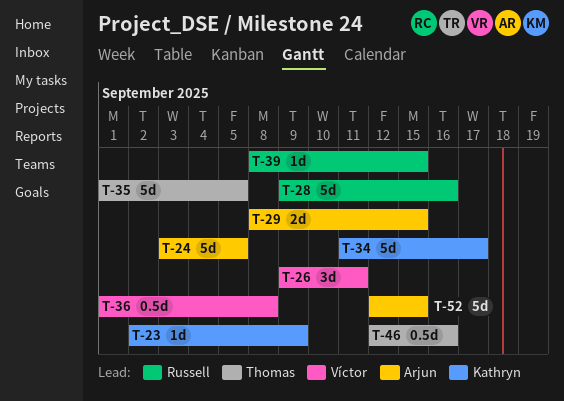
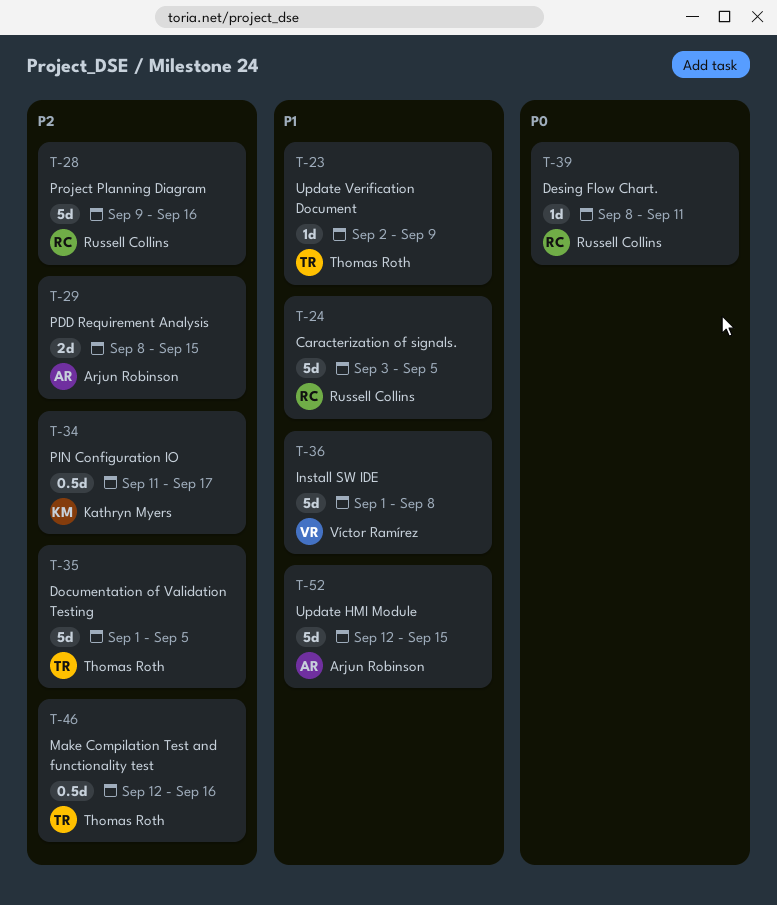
T-23, owner: Kathryn Myers -> Thomas Roth
T-24, owner: Arjun Robinson -> Russell Collins
T-26: present -> none
T-34, estimate: 5d -> 0.5d
T-36, estimate: 0.5d -> 5d
T-39, due: Sep 15 -> Sep 11

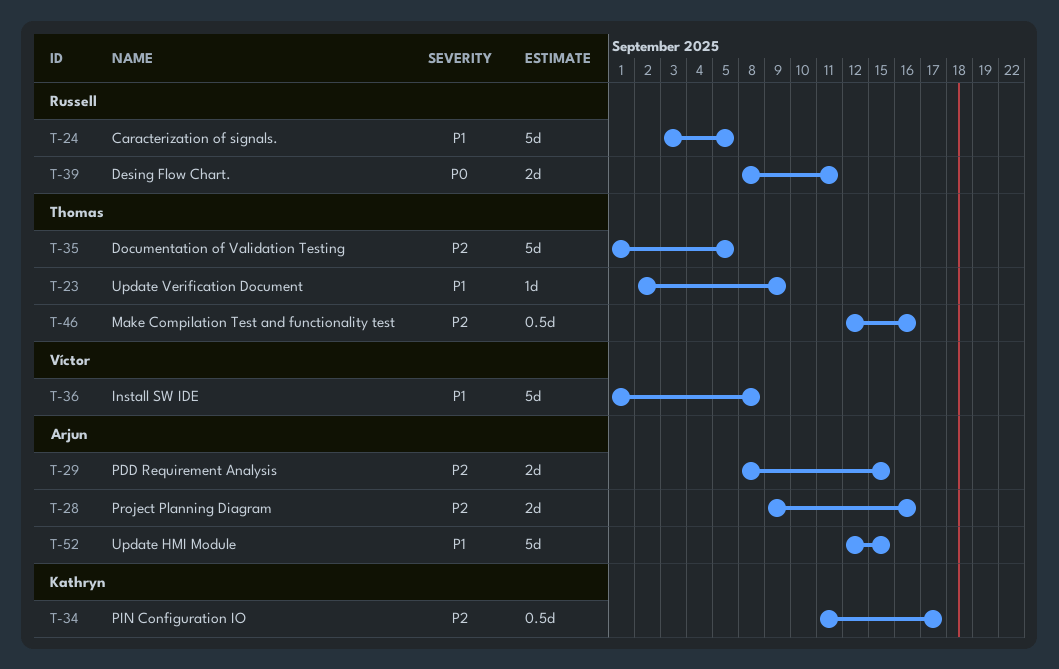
T-28, owner: Russell Collins -> Arjun Robinson
T-28, estimate: 5d -> 2d
T-39, estimate: 1d -> 2d

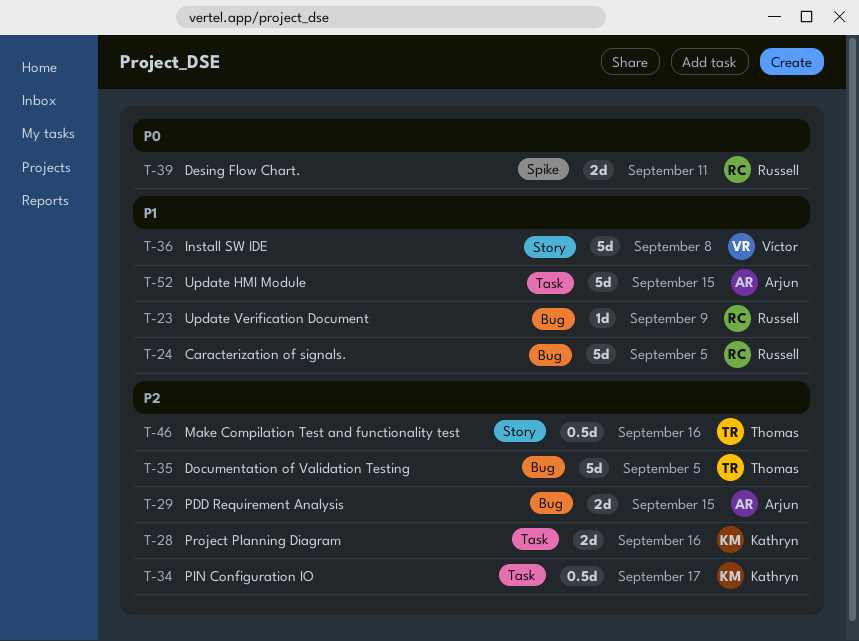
T-23, owner: Thomas -> Russell
T-28, owner: Arjun -> Kathryn

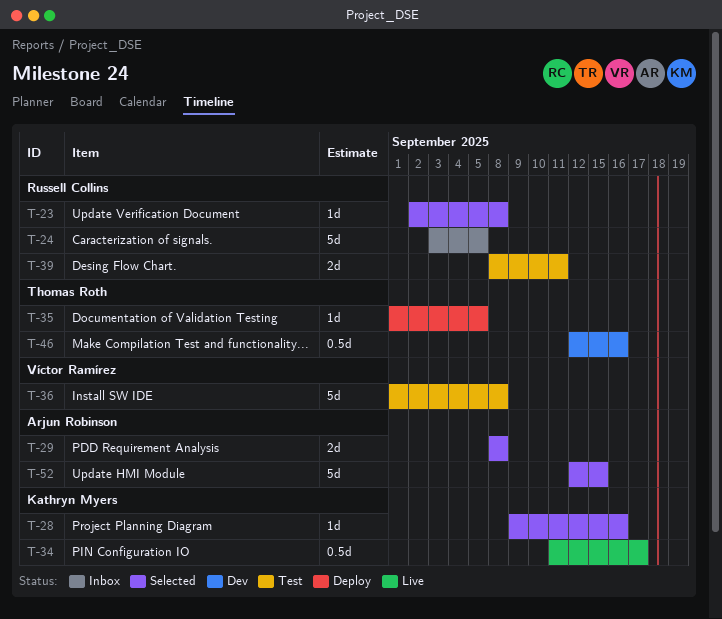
T-23, due: Sep 9 -> Sep 8
T-28, estimate: 2d -> 1d
T-29, due: Sep 15 -> Sep 8
T-35, estimate: 5d -> 1d

